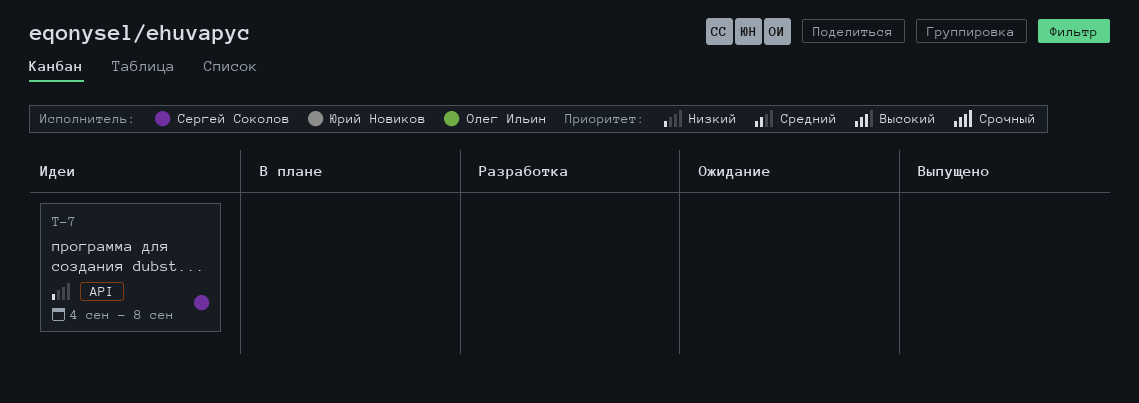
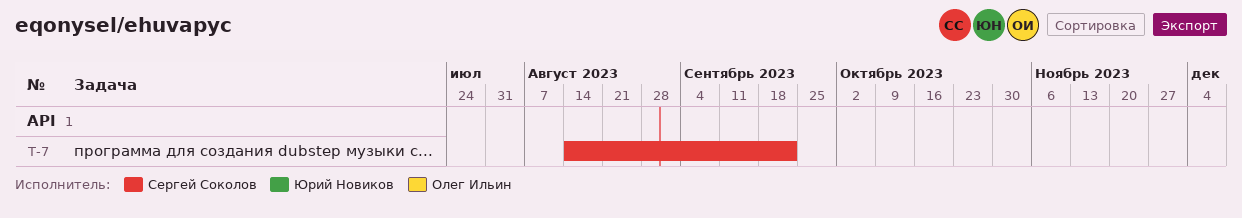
T-7, start: Sep 4 -> Aug 14
T-7, due: Sep 8 -> Sep 22

